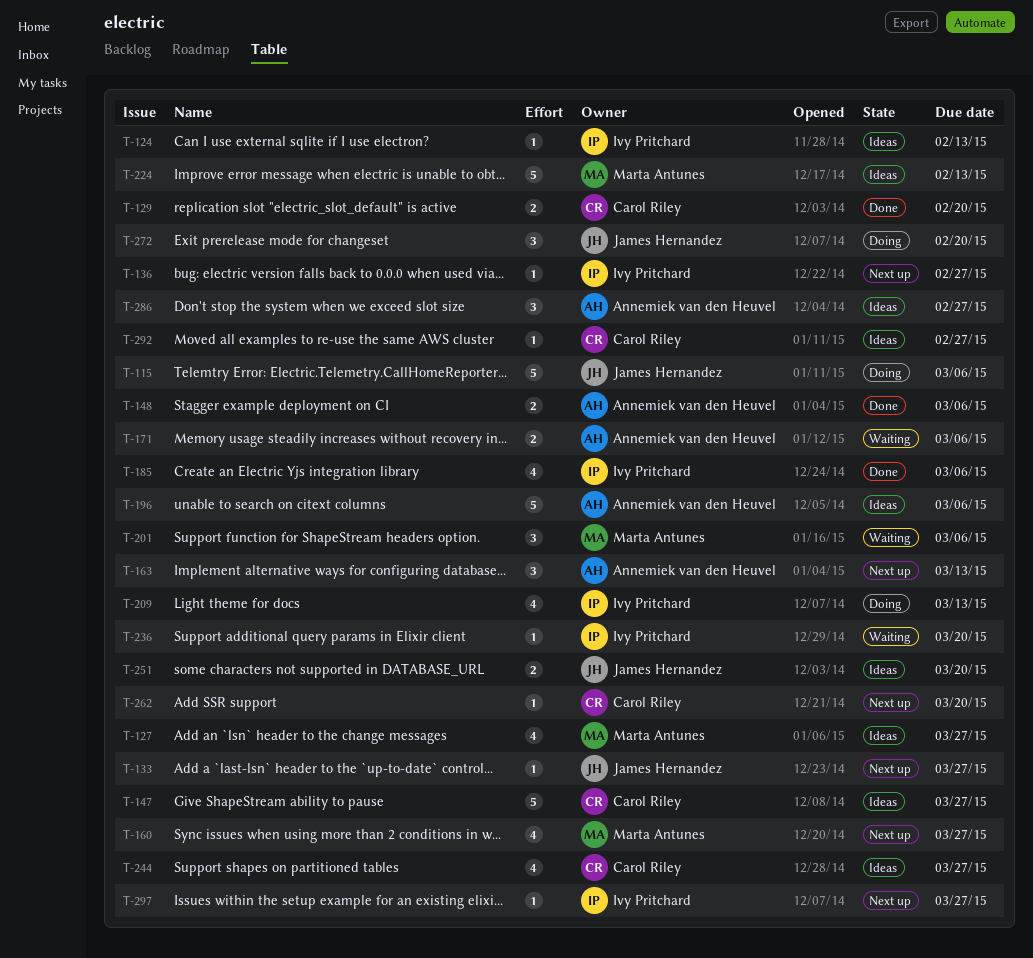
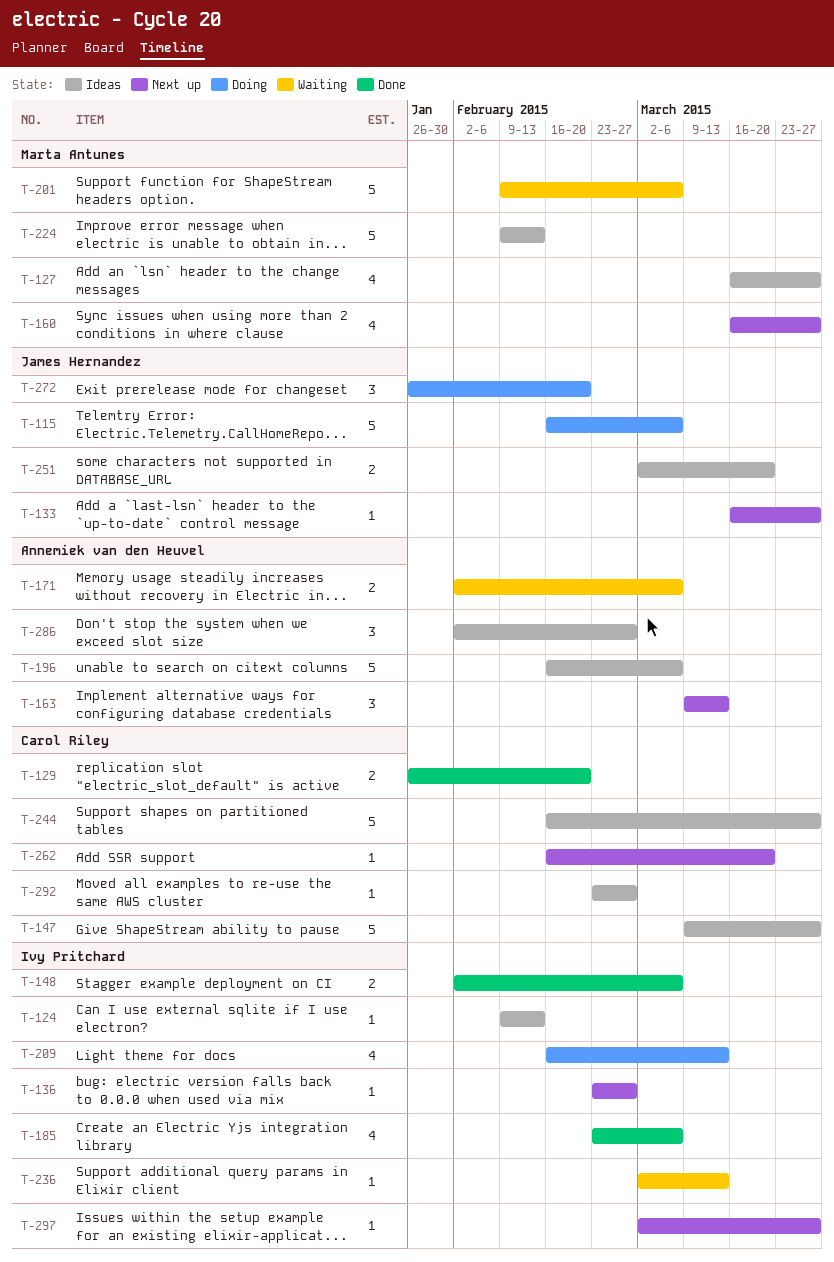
T-148, owner: Annemiek van den Heuvel -> Ivy Pritchard
T-201, estimate: 3 -> 5
T-236, due: Mar 20 -> Mar 13
T-244, estimate: 4 -> 5

